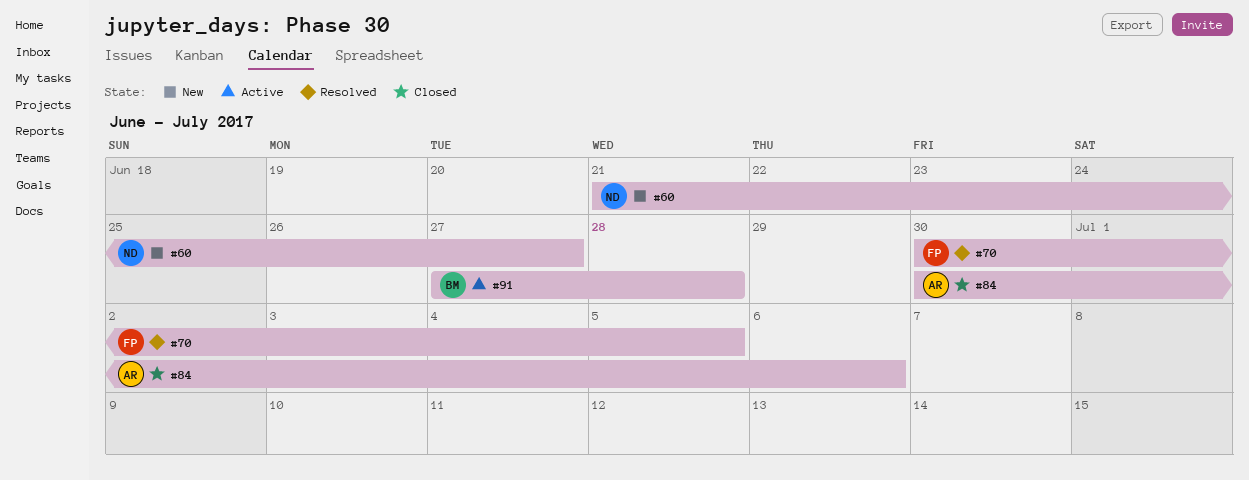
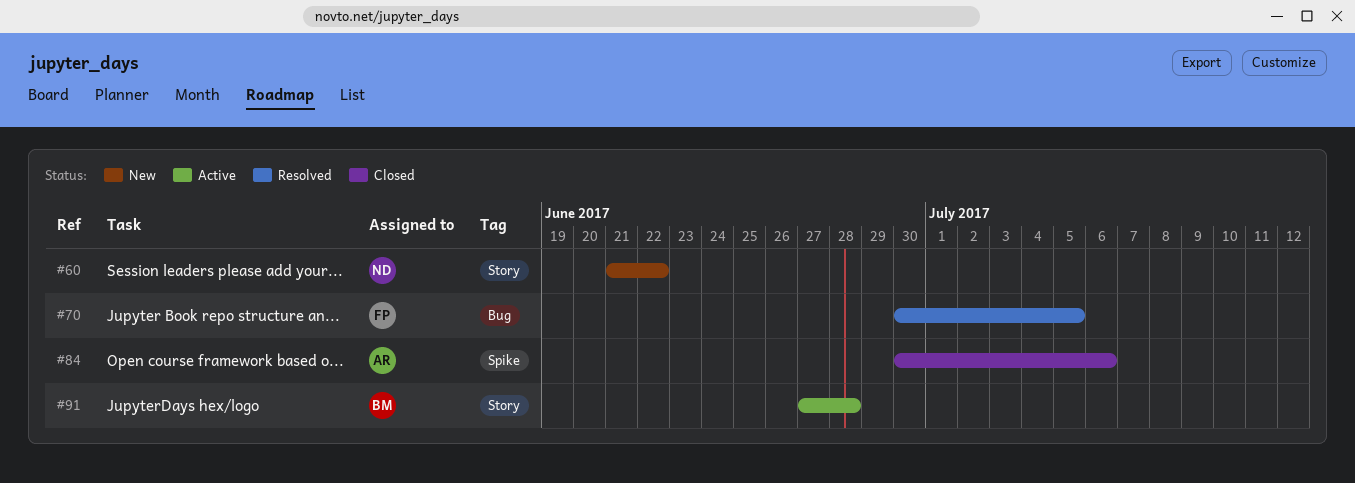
#60, due: Jun 27 -> Jun 22

